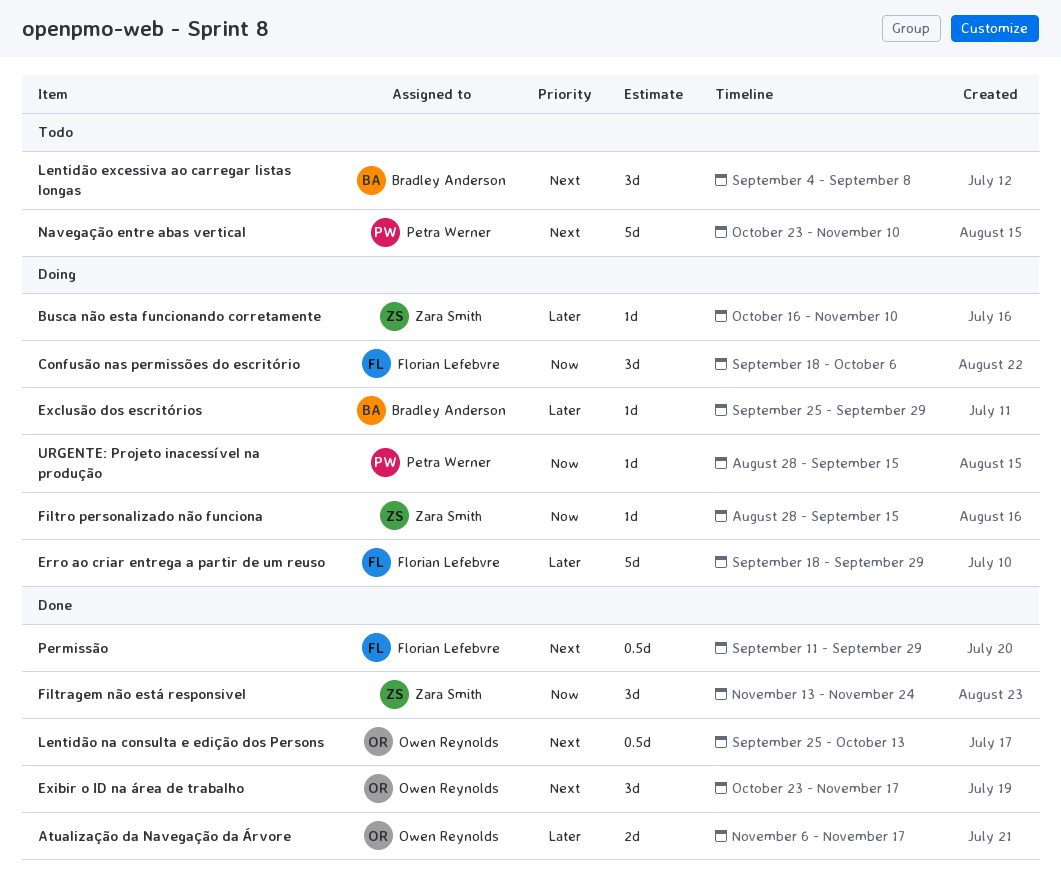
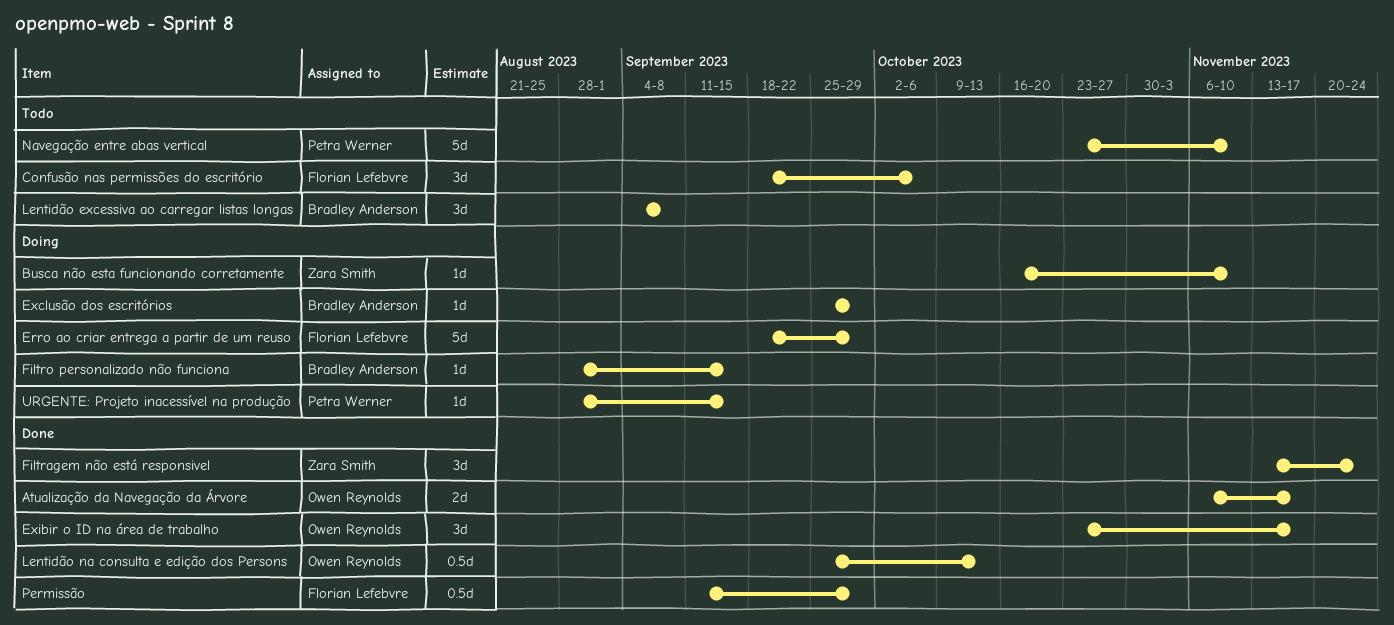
Confusão nas permissões do escritório, status: Doing -> Todo
Filtro personalizado não funciona, owner: Zara Smith -> Bradley Anderson

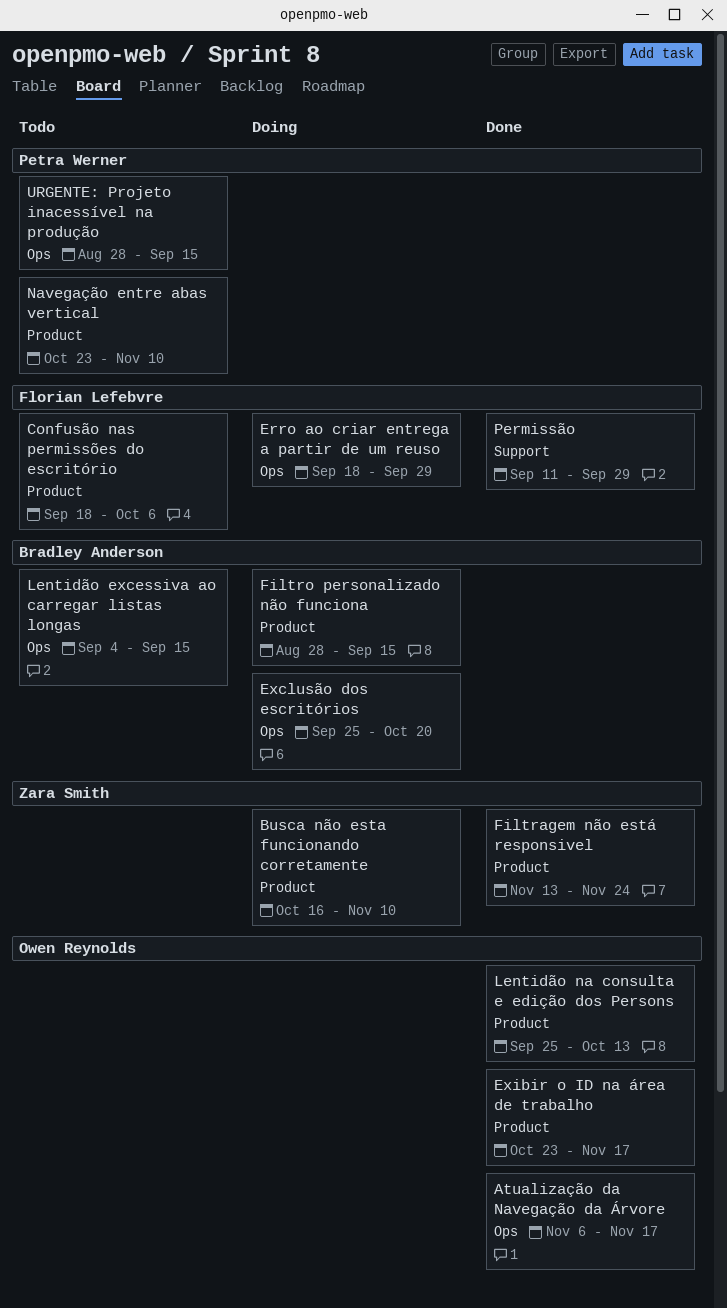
Exclusão dos escritórios, due: Sep 29 -> Oct 20
Lentidão excessiva ao carregar listas longas, due: Sep 8 -> Sep 15
URGENTE: Projeto inacessível na produção, status: Doing -> Todo

